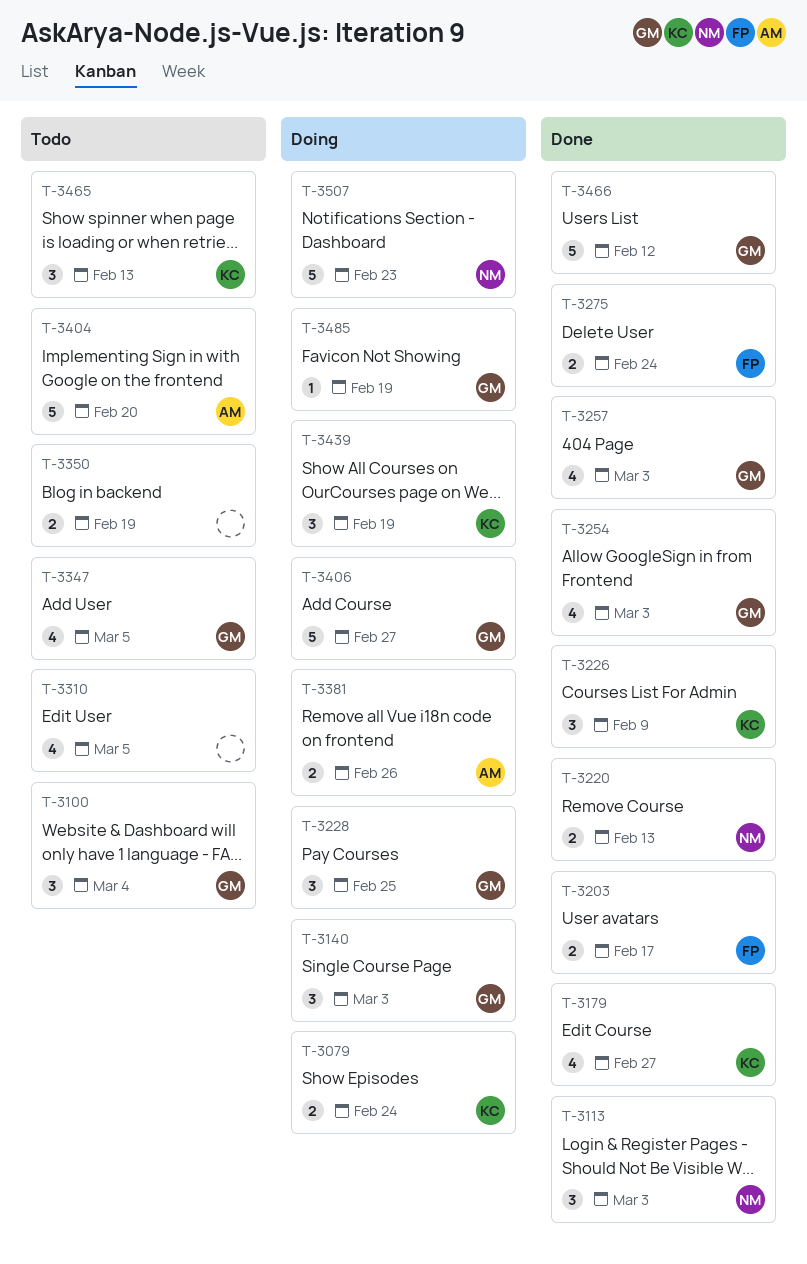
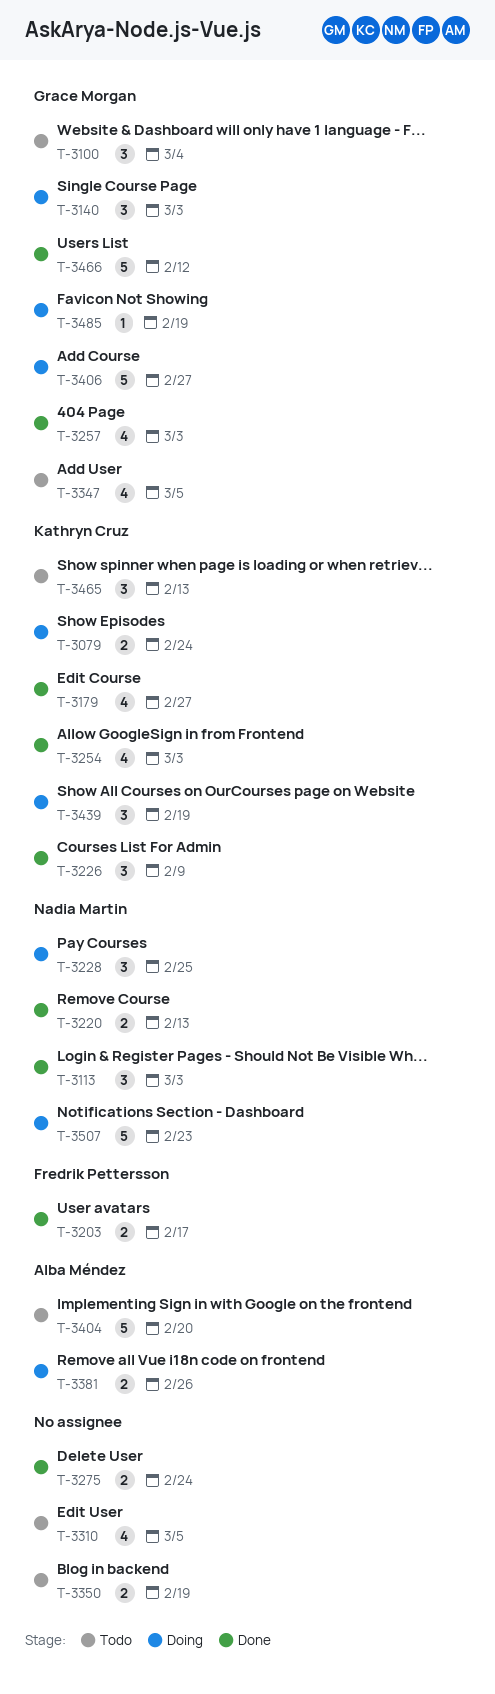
T-3228, owner: Grace Morgan -> Nadia Martin
T-3254, owner: Grace Morgan -> Kathryn Cruz
T-3275, owner: Fredrik Pettersson -> none

